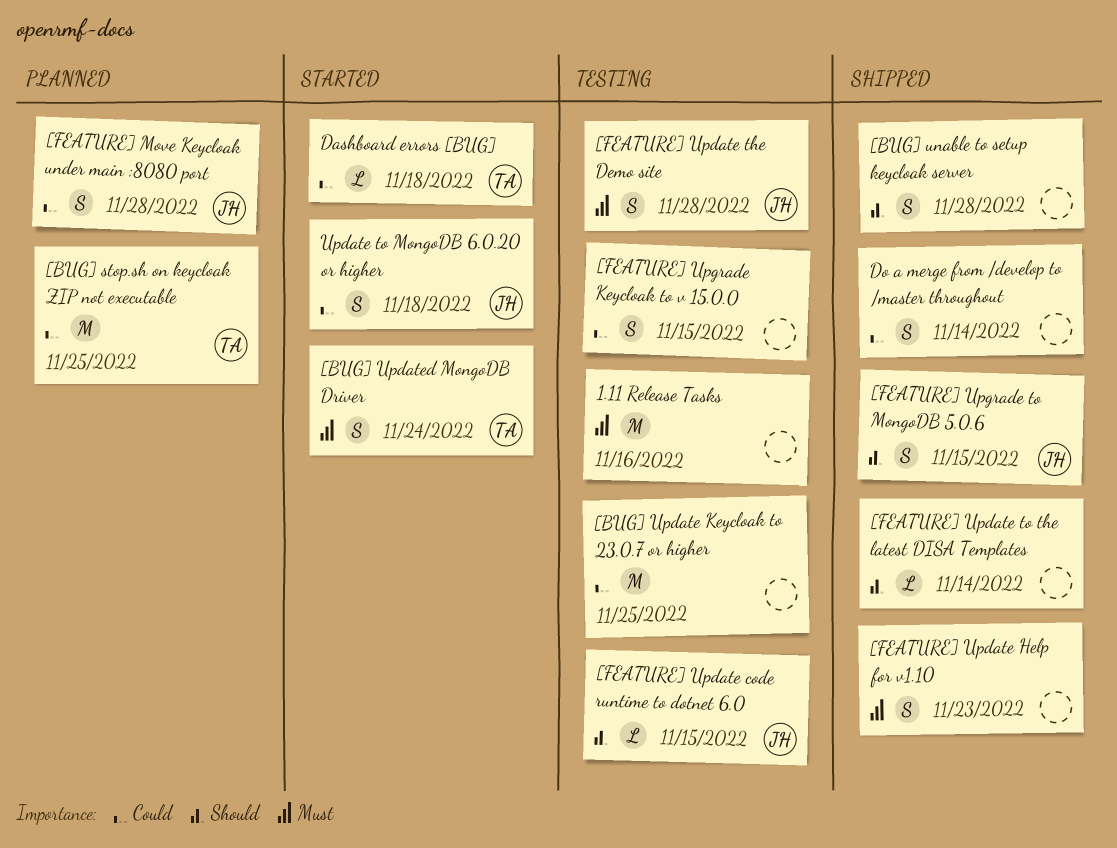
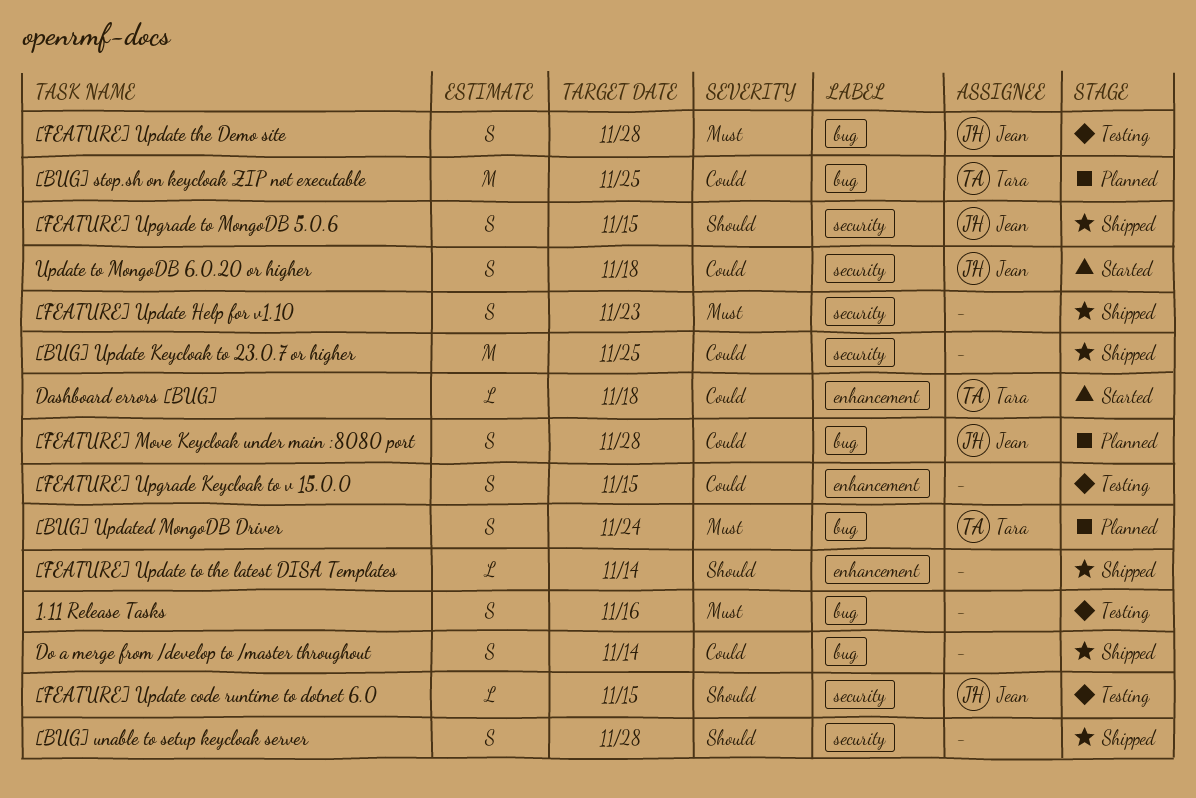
1.11 Release Tasks, estimate: M -> S
[BUG] Update Keycloak to 23.0.7 or higher, status: Testing -> Shipped
[BUG] Updated MongoDB Driver, status: Started -> Planned

